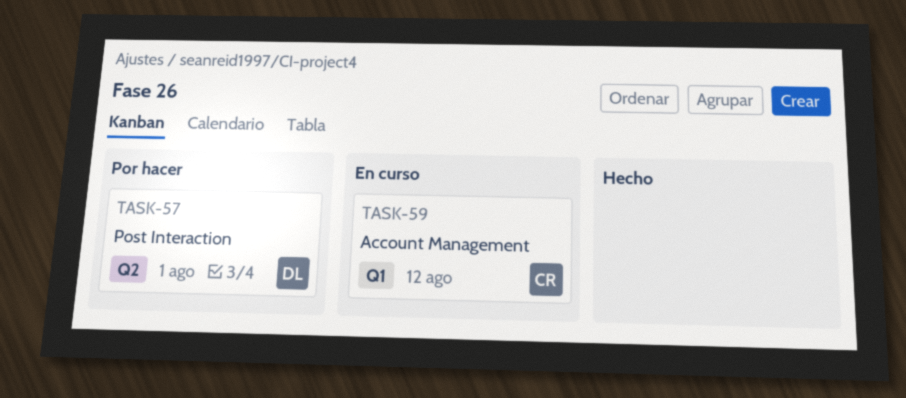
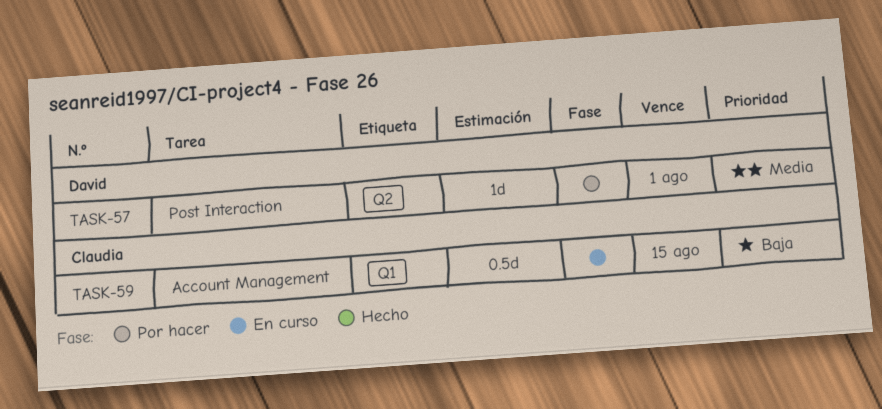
TASK-59, due: Aug 12 -> Aug 15

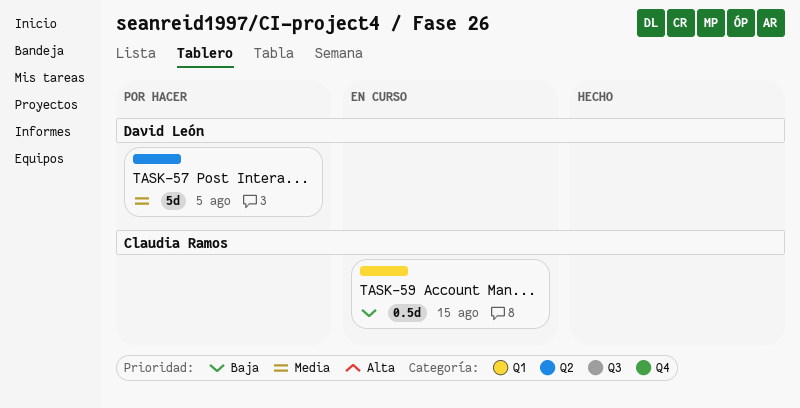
TASK-57, estimate: 1d -> 5d
TASK-57, due: Aug 1 -> Aug 5

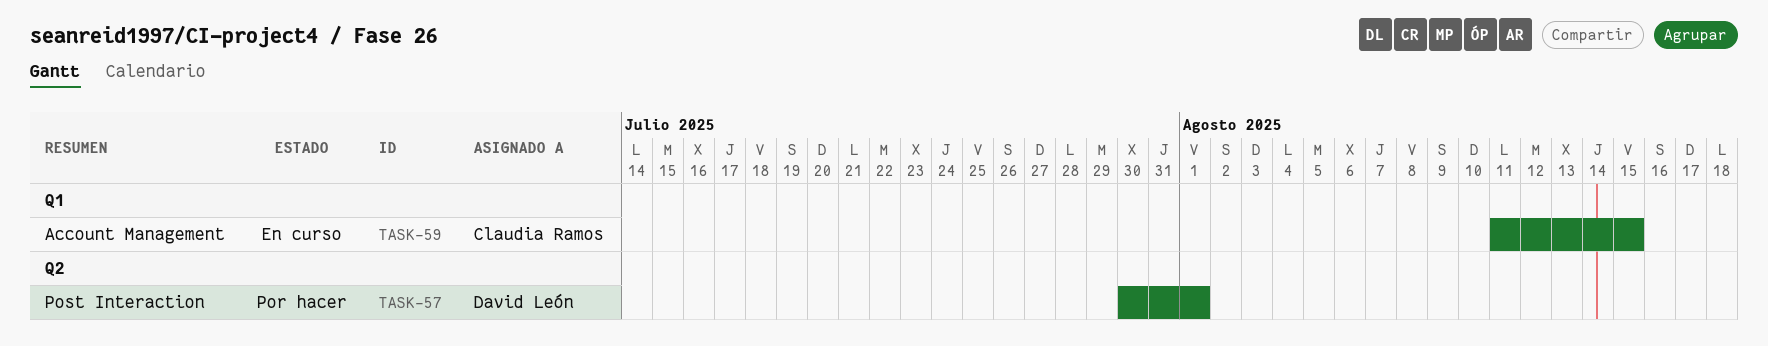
TASK-57, due: Aug 5 -> Aug 1

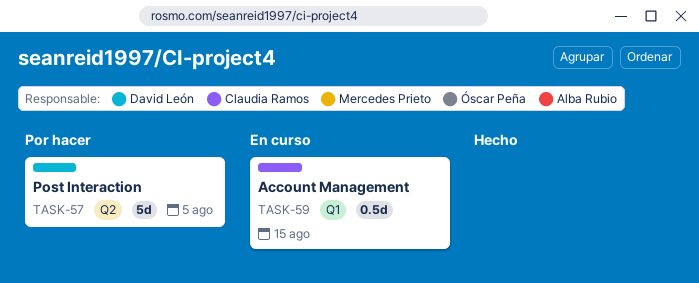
TASK-57, due: Aug 1 -> Aug 5

